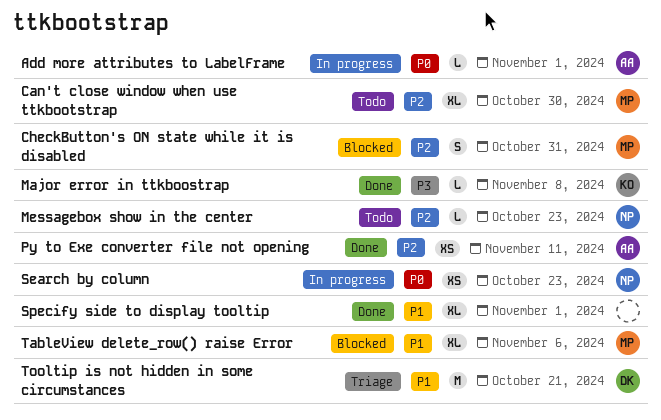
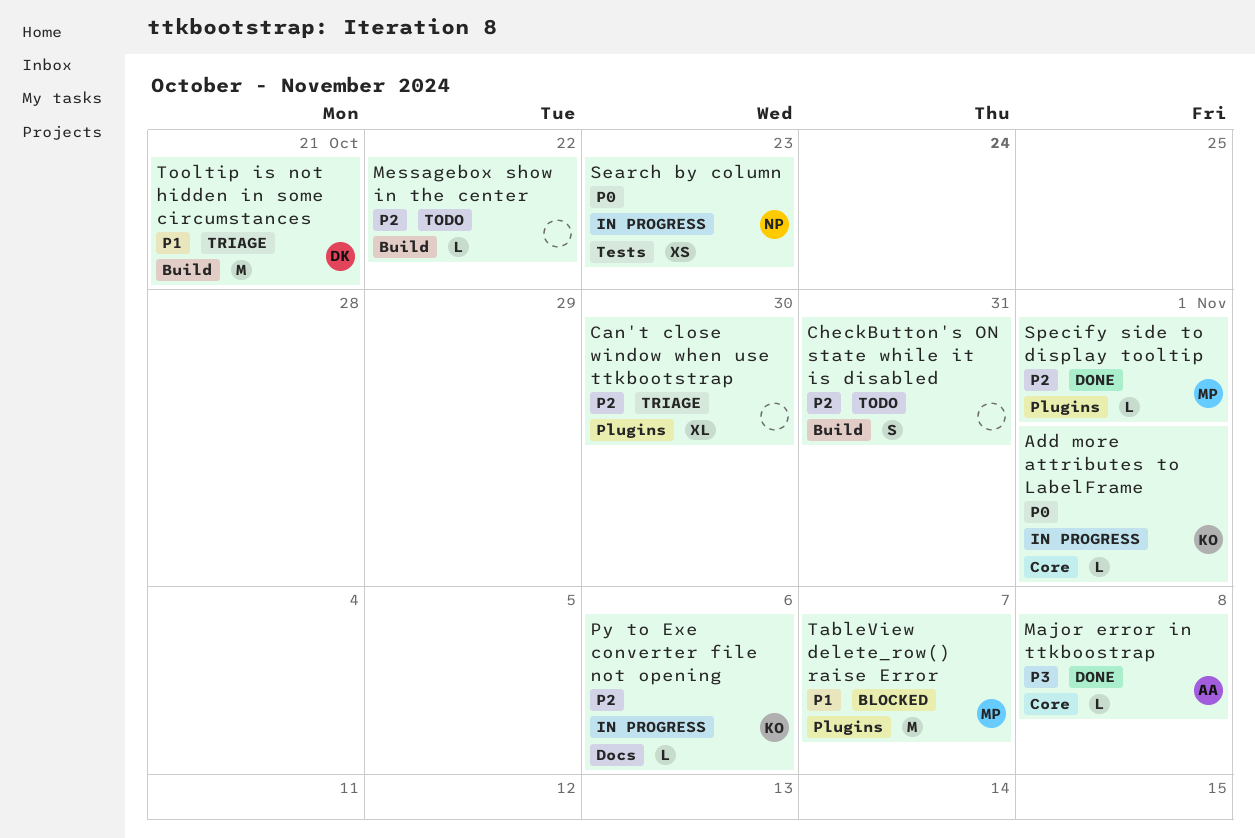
Add more attributes to LabelFrame, owner: AA -> KO
Can't close window when use ttkbootstrap, status: Todo -> Triage
Can't close window when use ttkbootstrap, owner: MP -> none
CheckButton's ON state while it is disabled, status: Blocked -> Todo
CheckButton's ON state while it is disabled, owner: MP -> none
Major error in ttkboostrap, owner: KO -> AA
Messagebox show in the center, owner: NP -> none
Messagebox show in the center, due: Oct 23 -> Oct 22
Py to Exe converter file not opening, status: Done -> In progress
Py to Exe converter file not opening, owner: AA -> KO
Py to Exe converter file not opening, estimate: XS -> L
Py to Exe converter file not opening, due: Nov 11 -> Nov 6
Specify side to display tooltip, owner: none -> MP
Specify side to display tooltip, priority: P1 -> P2
Specify side to display tooltip, estimate: XL -> L
TableView delete_row() raise Error, estimate: XL -> M
TableView delete_row() raise Error, due: Nov 6 -> Nov 7

